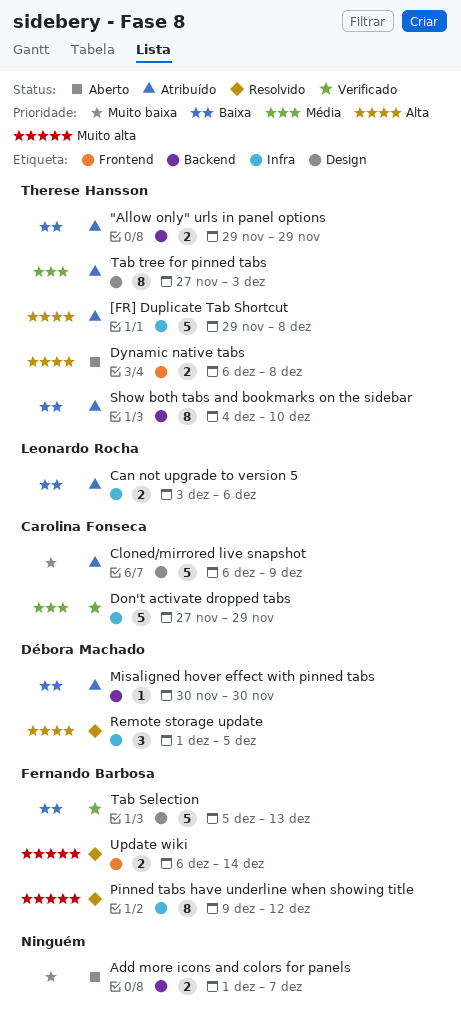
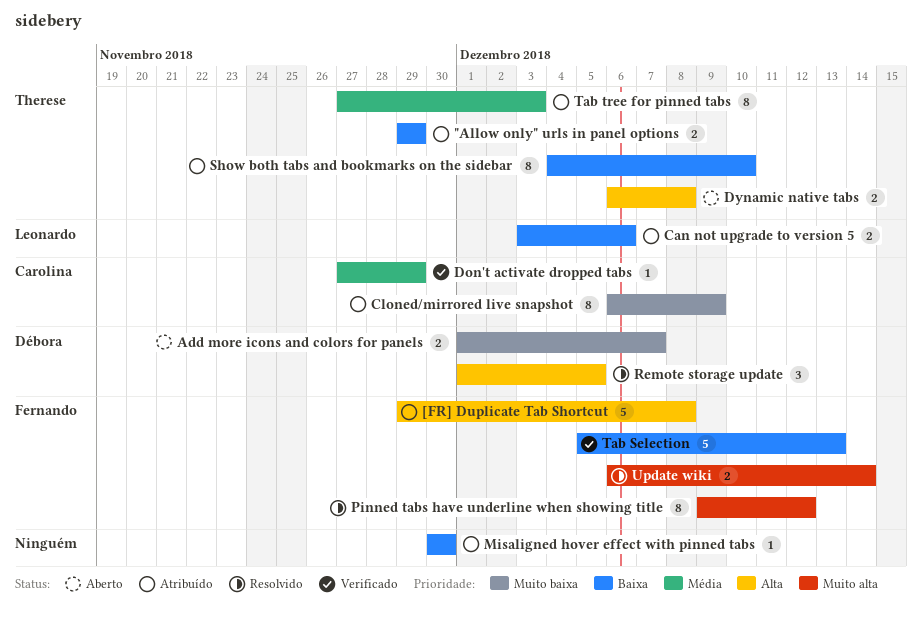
[FR] Duplicate Tab Shortcut, owner: Therese Hansson -> Fernando Barbosa
Add more icons and colors for panels, owner: none -> Débora Machado
Cloned/mirrored live snapshot, estimate: 5 -> 8
Don't activate dropped tabs, estimate: 5 -> 1
Misaligned hover effect with pinned tabs, owner: Débora Machado -> none

